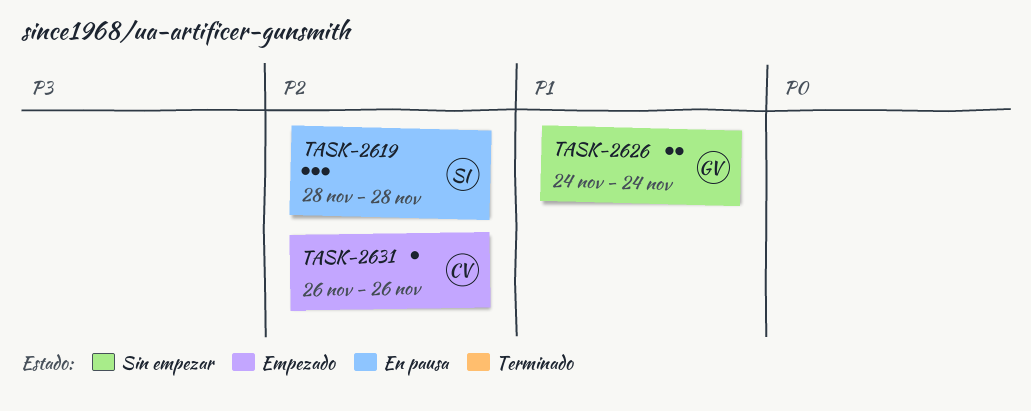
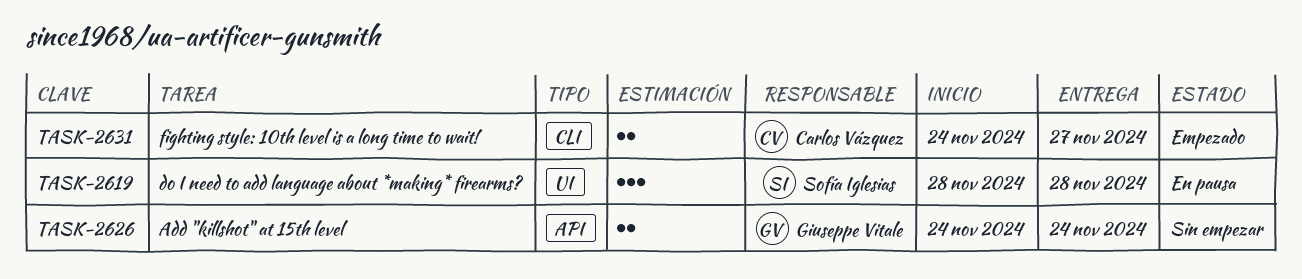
TASK-2631, estimate: 1 -> 2
TASK-2631, start: Nov 26 -> Nov 24
TASK-2631, due: Nov 26 -> Nov 27

